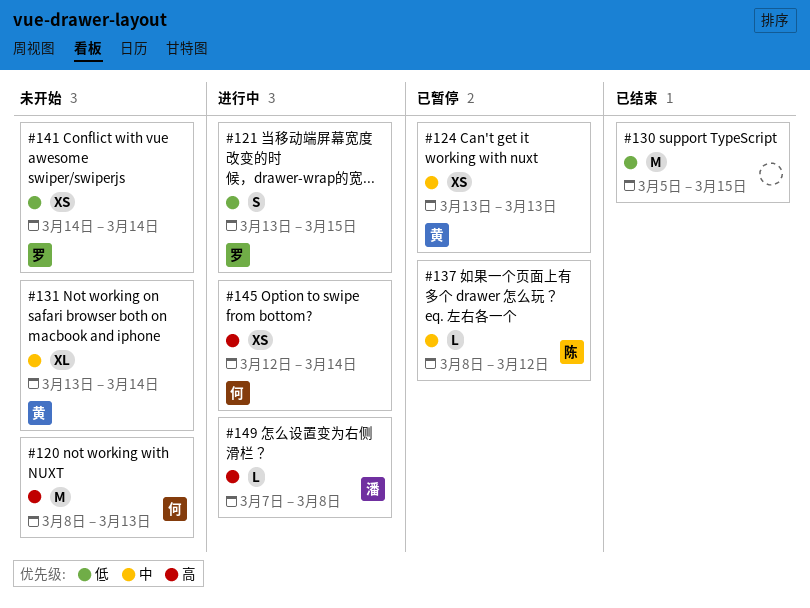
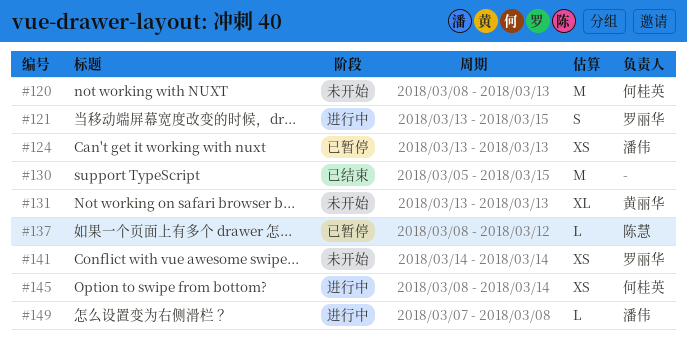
#124, owner: 黄丽华 -> 潘伟
#131, due: Mar 14 -> Mar 13
#145, start: Mar 12 -> Mar 8

